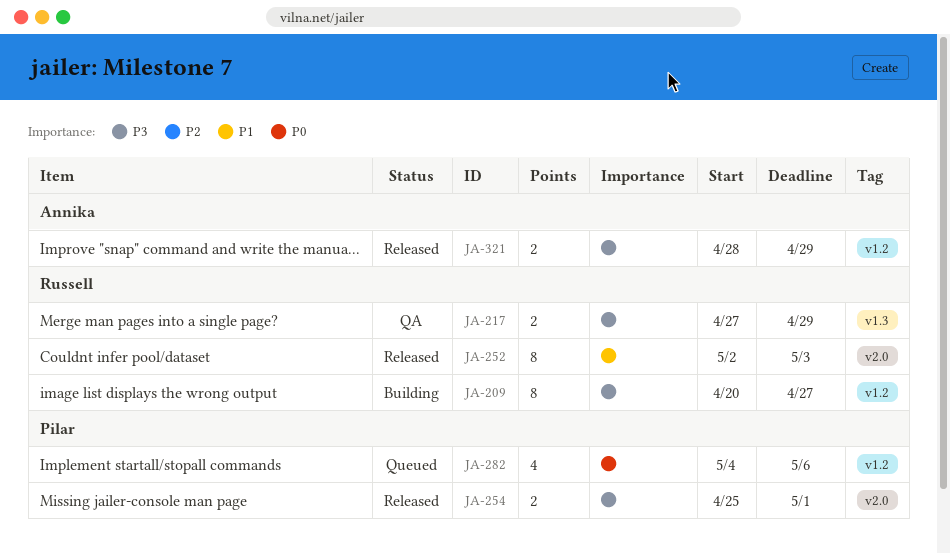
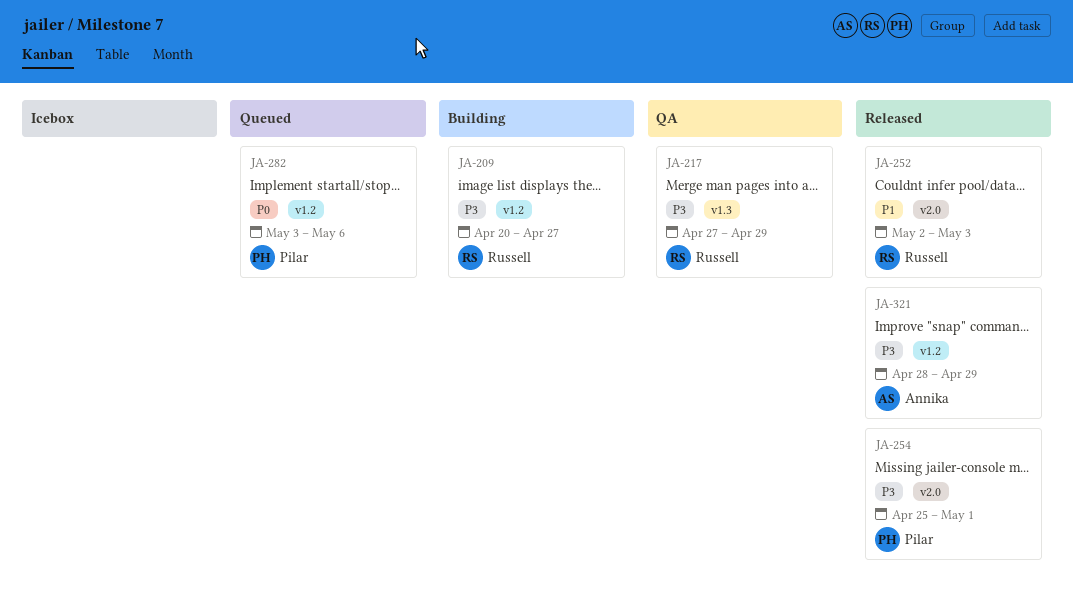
JA-282, start: May 4 -> May 3

